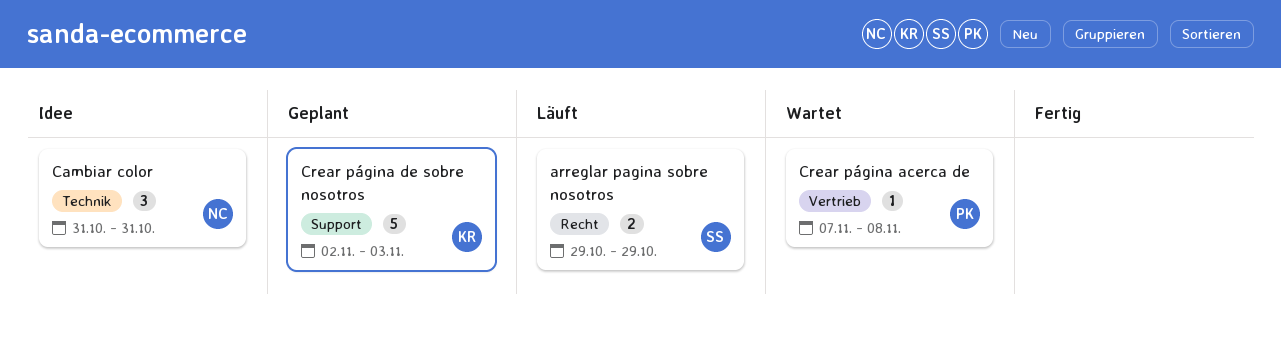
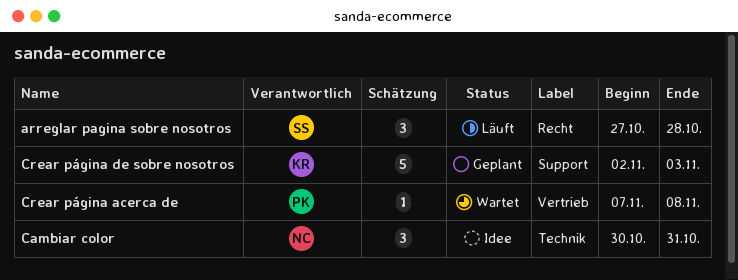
arreglar pagina sobre nosotros, estimate: 2 -> 3
arreglar pagina sobre nosotros, start: Oct 29 -> Oct 27
arreglar pagina sobre nosotros, due: Oct 29 -> Oct 28
Cambiar color, start: Oct 31 -> Oct 30

